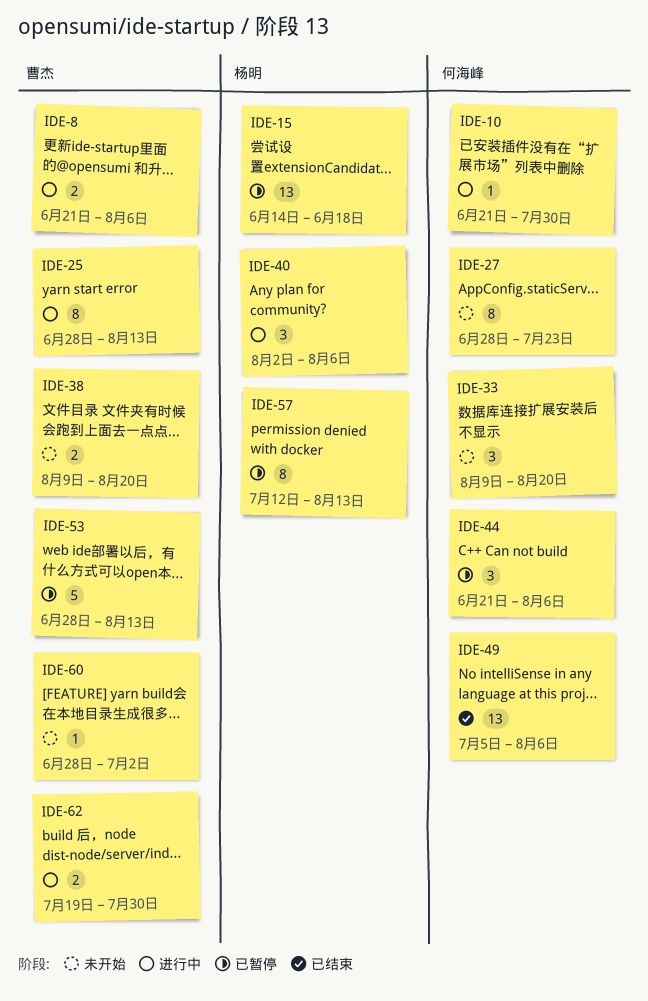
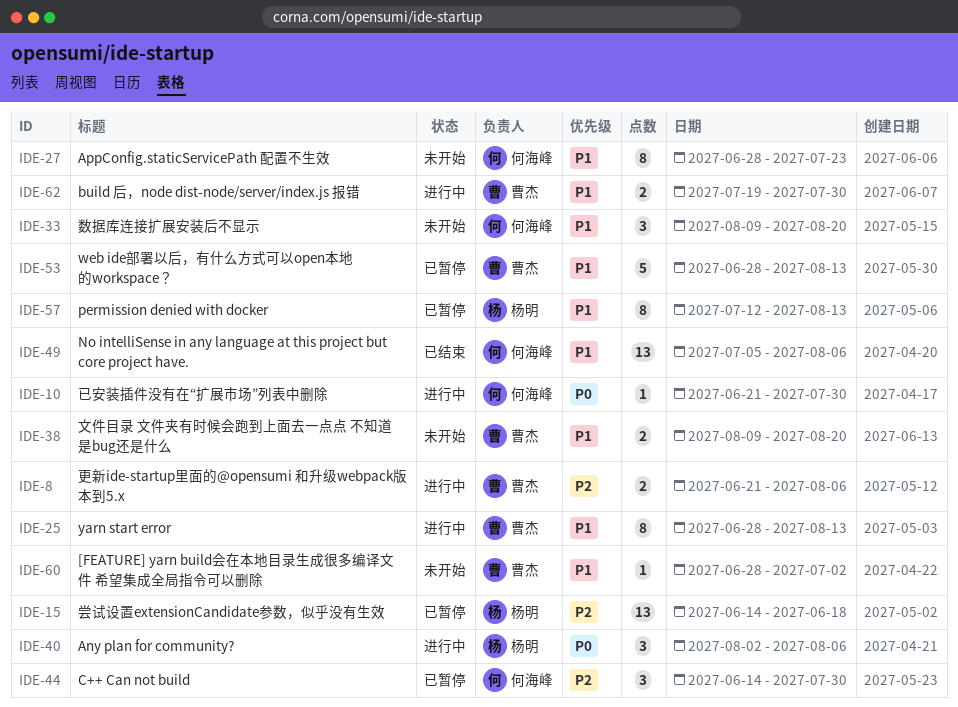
IDE-44, start: Jun 21 -> Jun 14
IDE-44, due: Aug 6 -> Jul 30

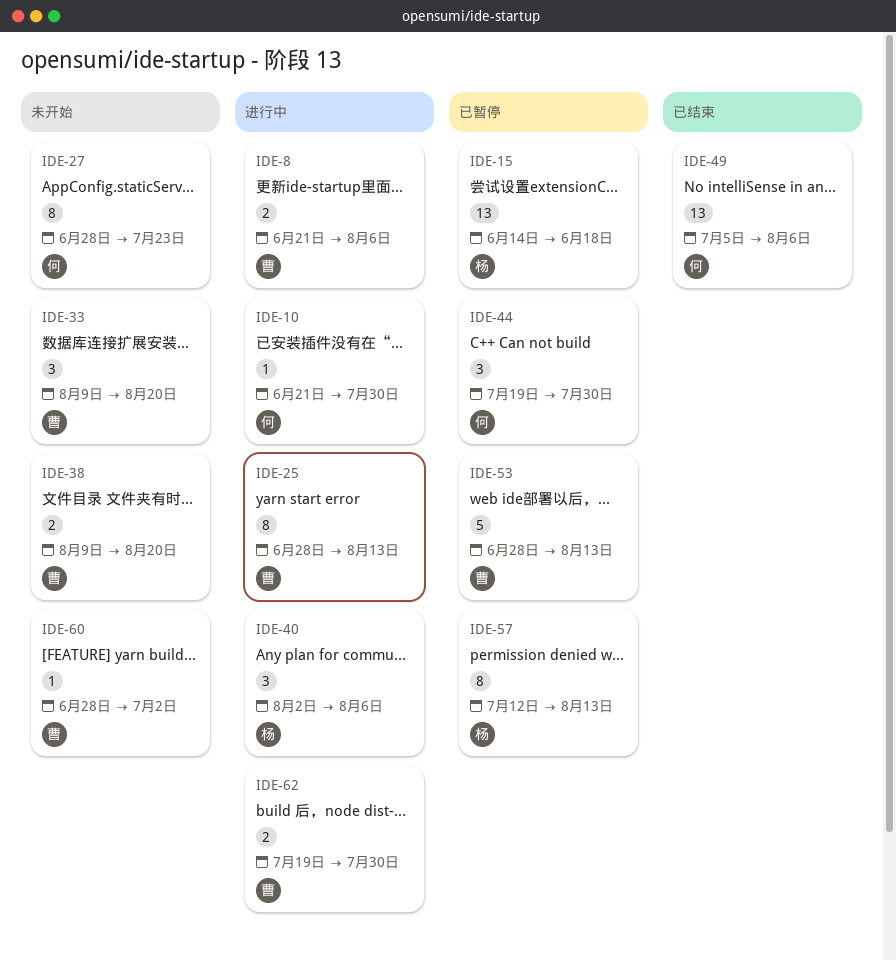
IDE-33, owner: 何海峰 -> 曹杰
IDE-44, start: Jun 14 -> Jul 19

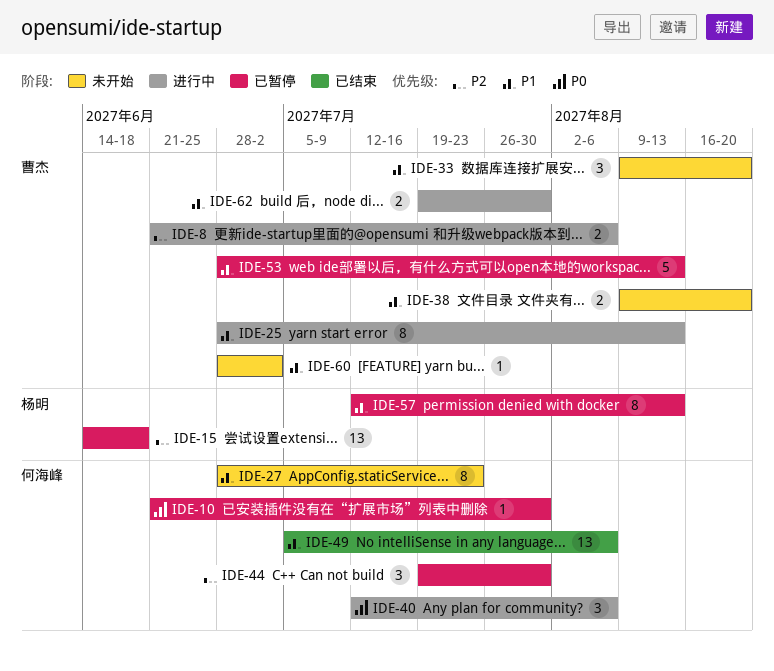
IDE-10, status: 进行中 -> 已暂停
IDE-40, owner: 杨明 -> 何海峰
IDE-40, start: Aug 2 -> Jul 12

